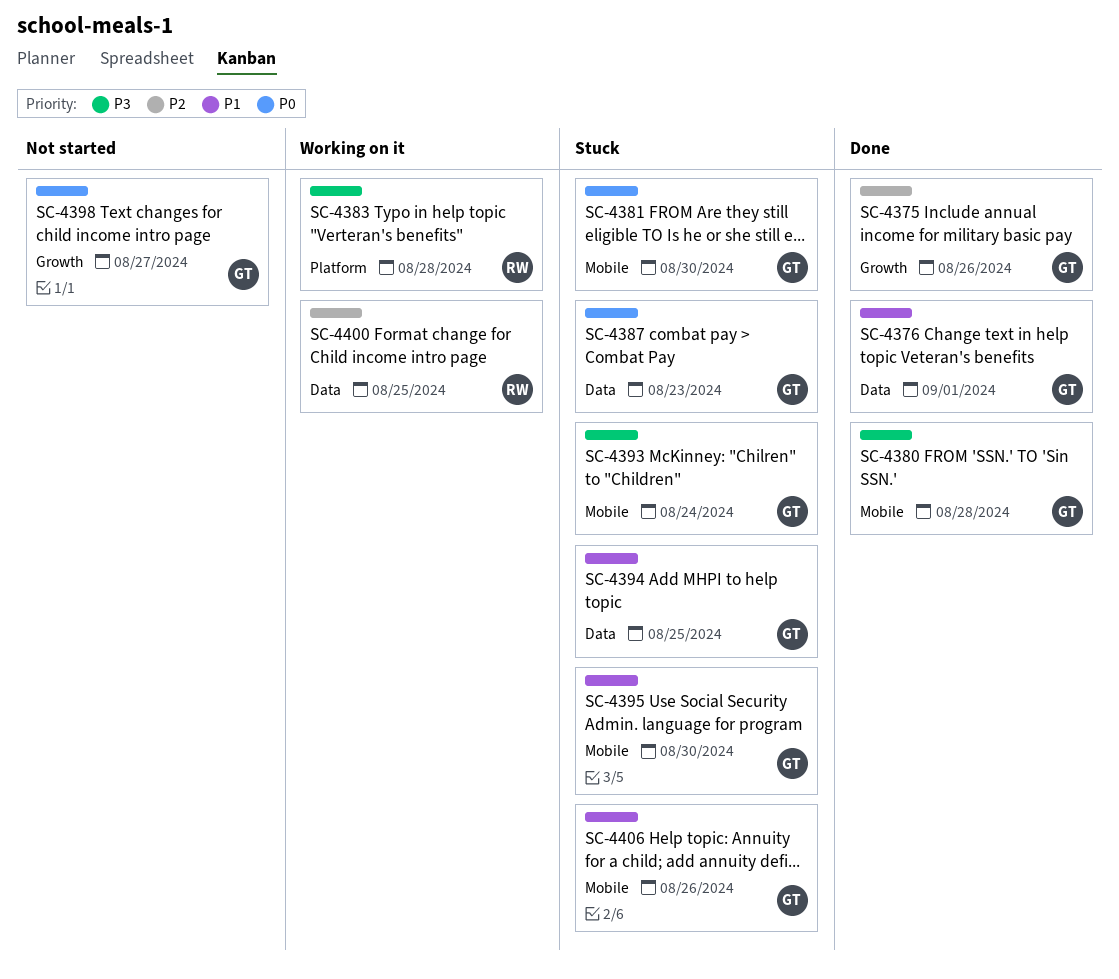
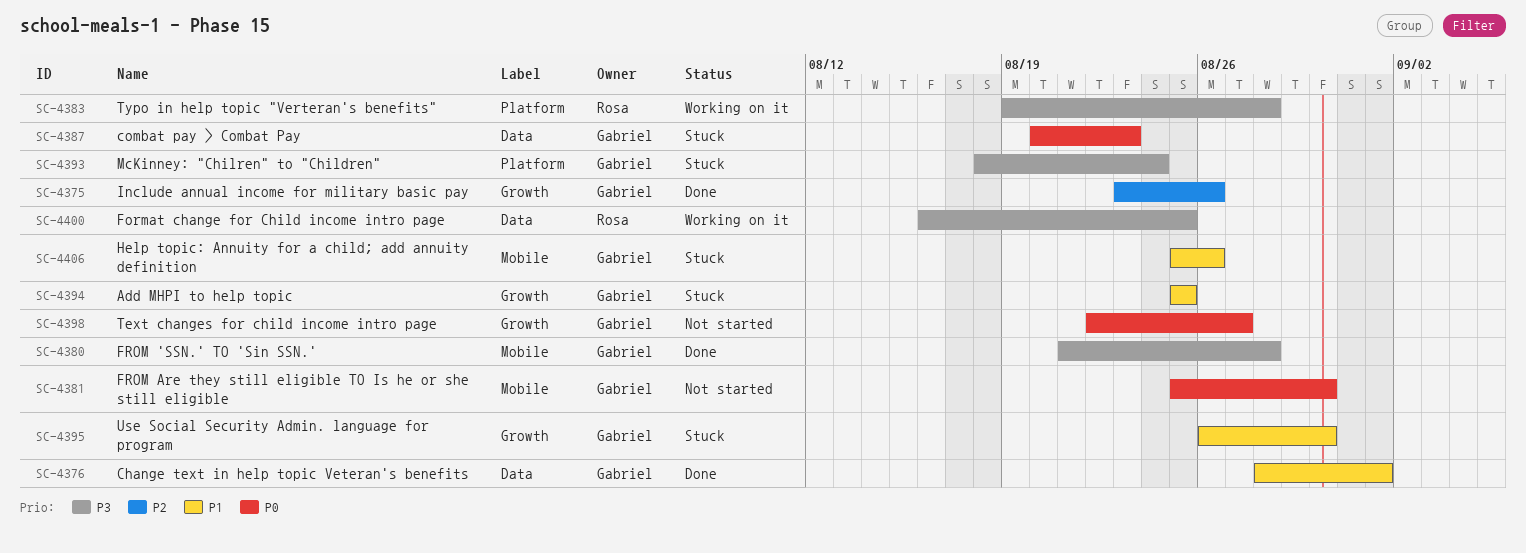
SC-4381, status: Stuck -> Not started
SC-4393, label: Mobile -> Platform
SC-4394, label: Data -> Growth
SC-4395, label: Mobile -> Growth
SC-4400, priority: P2 -> P3

